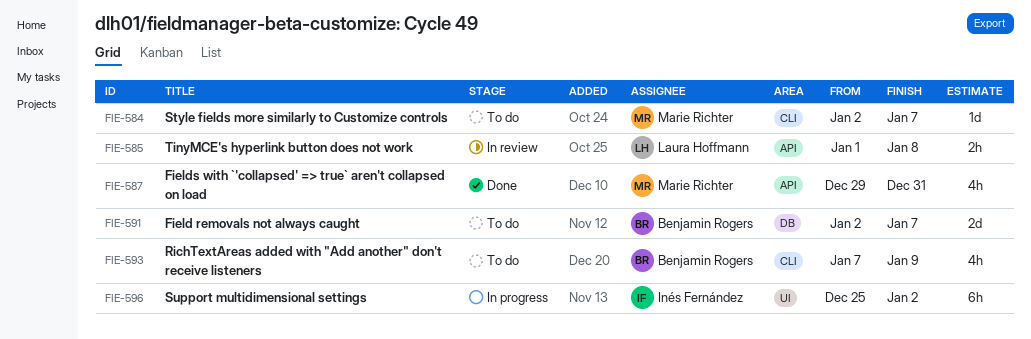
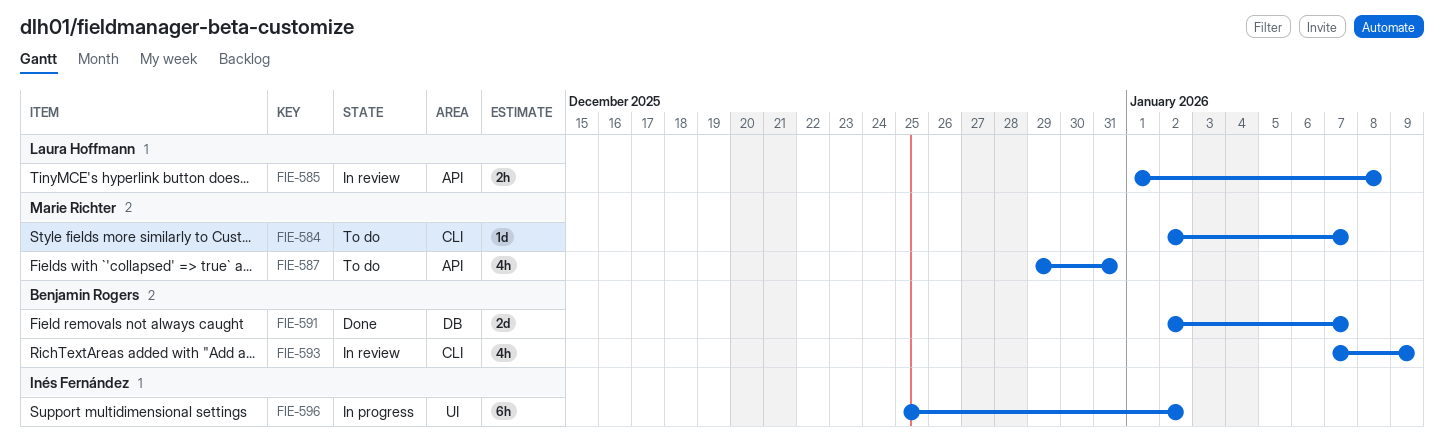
FIE-587, status: Done -> To do
FIE-591, status: To do -> Done
FIE-593, status: To do -> In review

